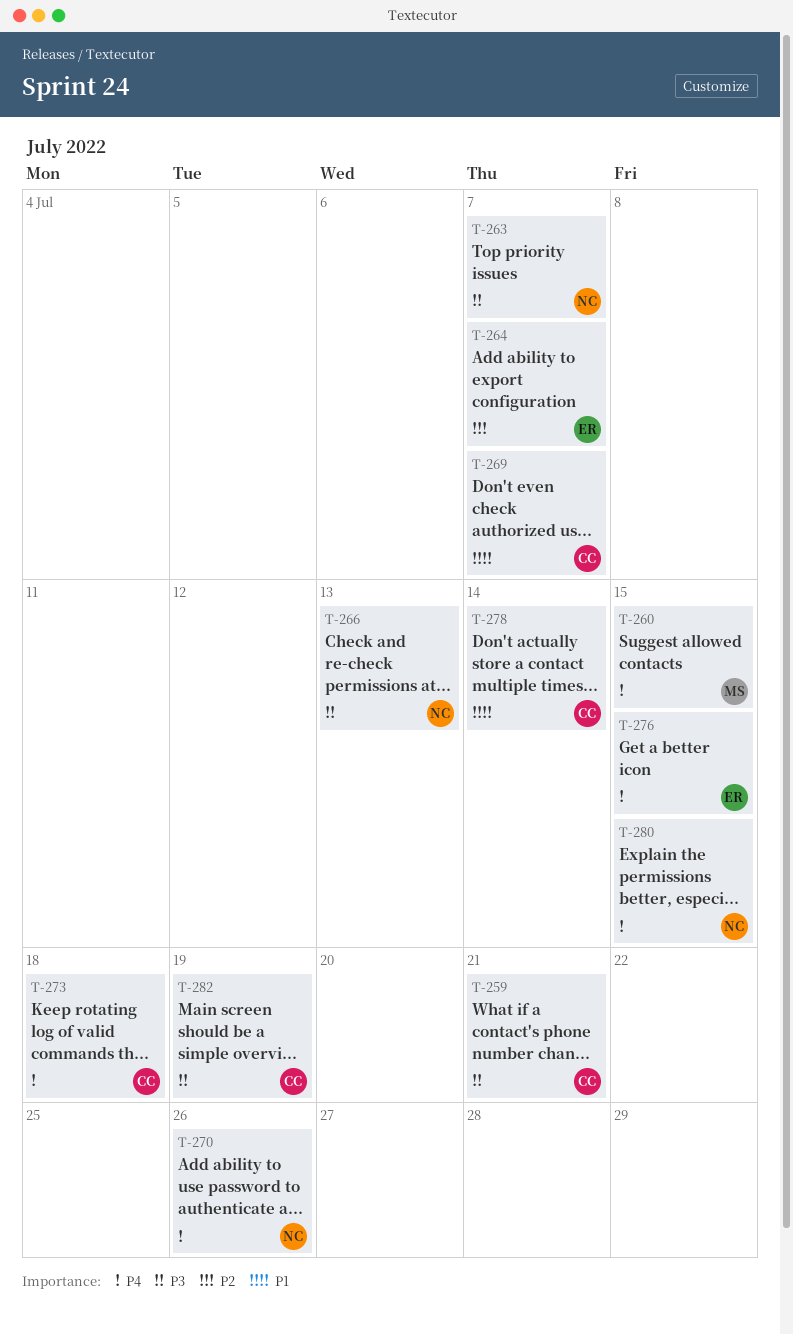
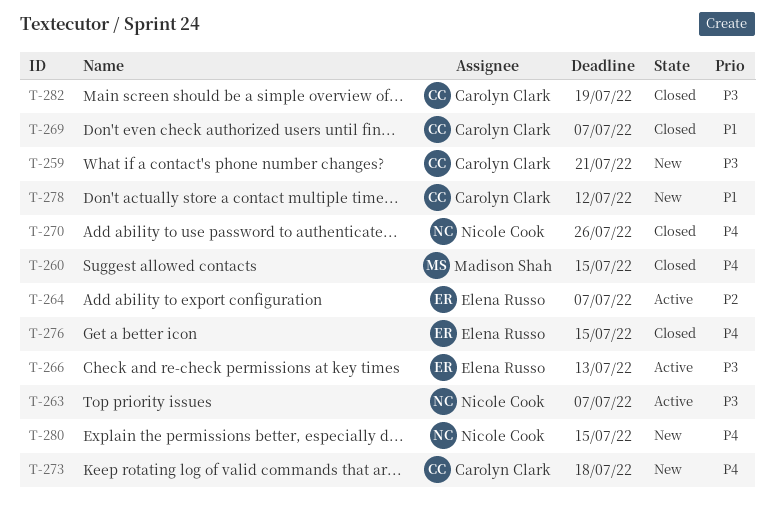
T-266, owner: Nicole Cook -> Elena Russo
T-278, due: Jul 14 -> Jul 12

